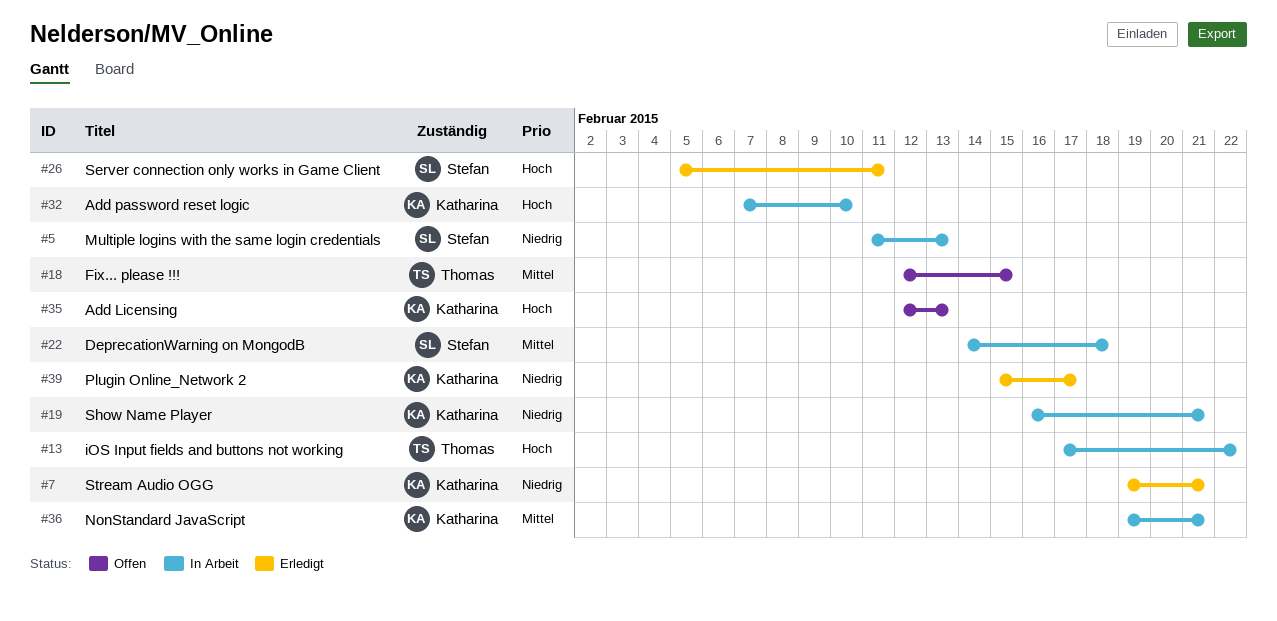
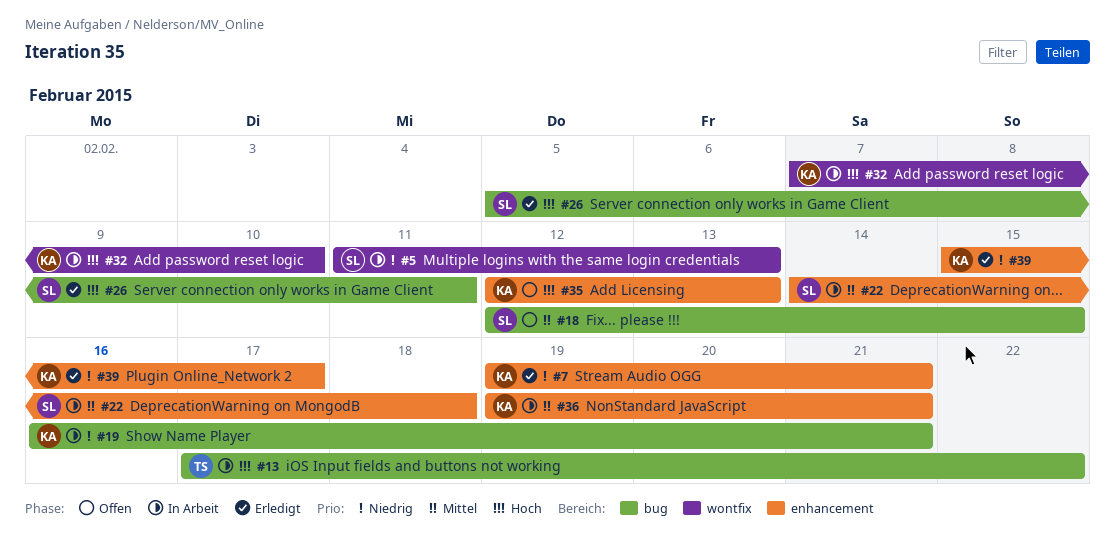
#18, owner: Thomas -> Stefan

